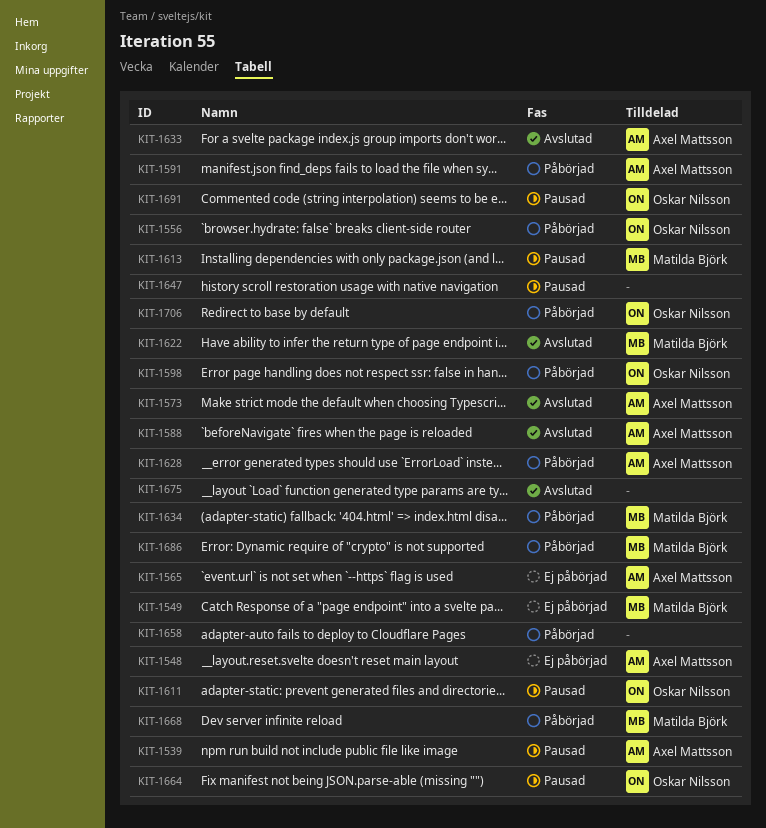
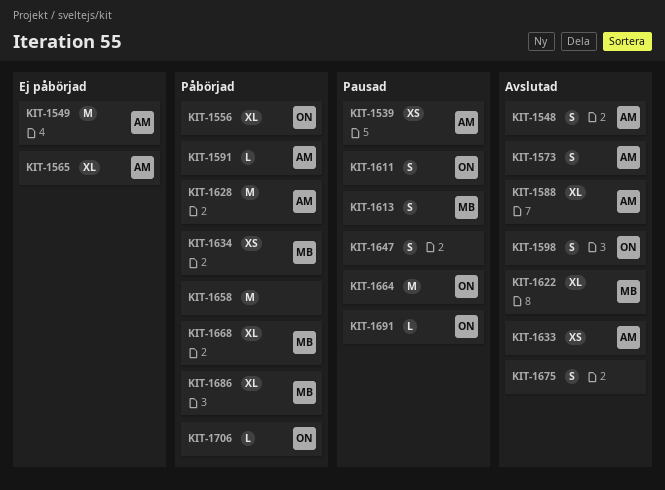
KIT-1548, status: Ej påbörjad -> Avslutad
KIT-1549, owner: Matilda Björk -> Axel Mattsson
KIT-1598, status: Påbörjad -> Avslutad

